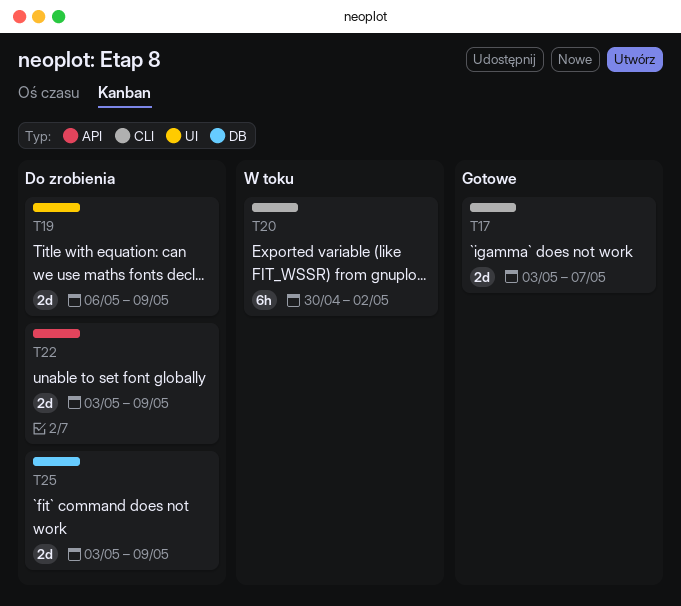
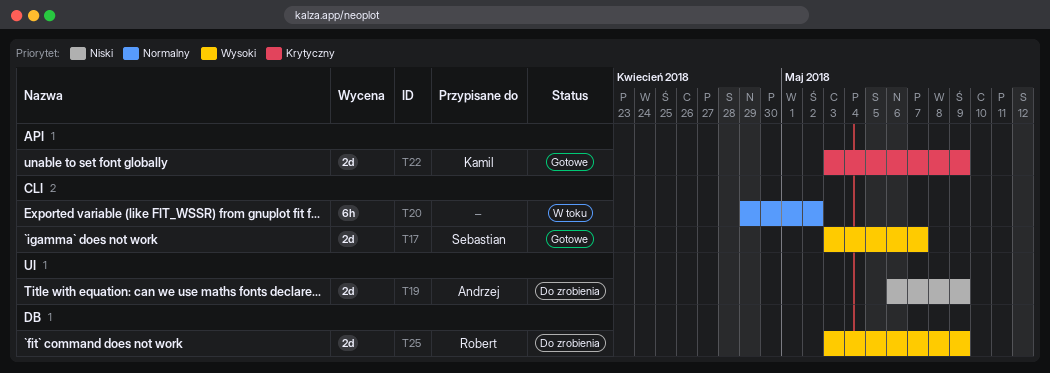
T20, start: Apr 30 -> Apr 29
T22, status: Do zrobienia -> Gotowe

